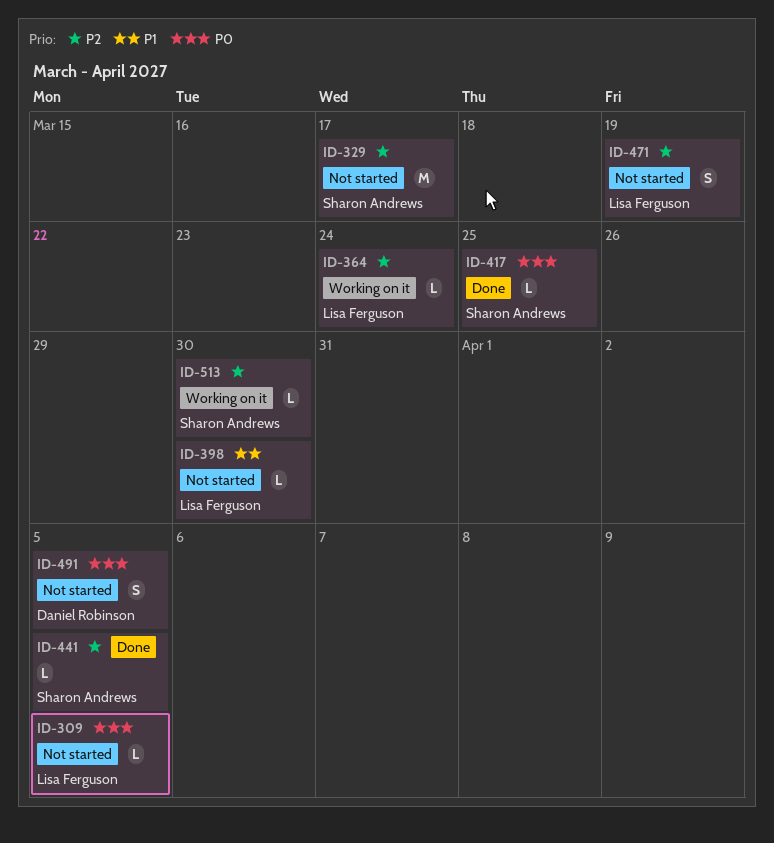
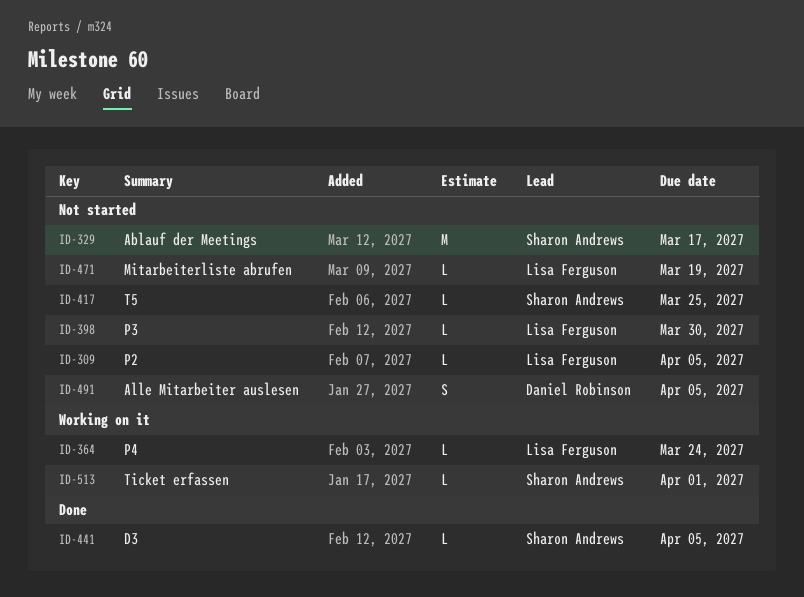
ID-417, status: Done -> Not started
ID-471, estimate: S -> L
ID-513, due: Mar 30 -> Apr 1

